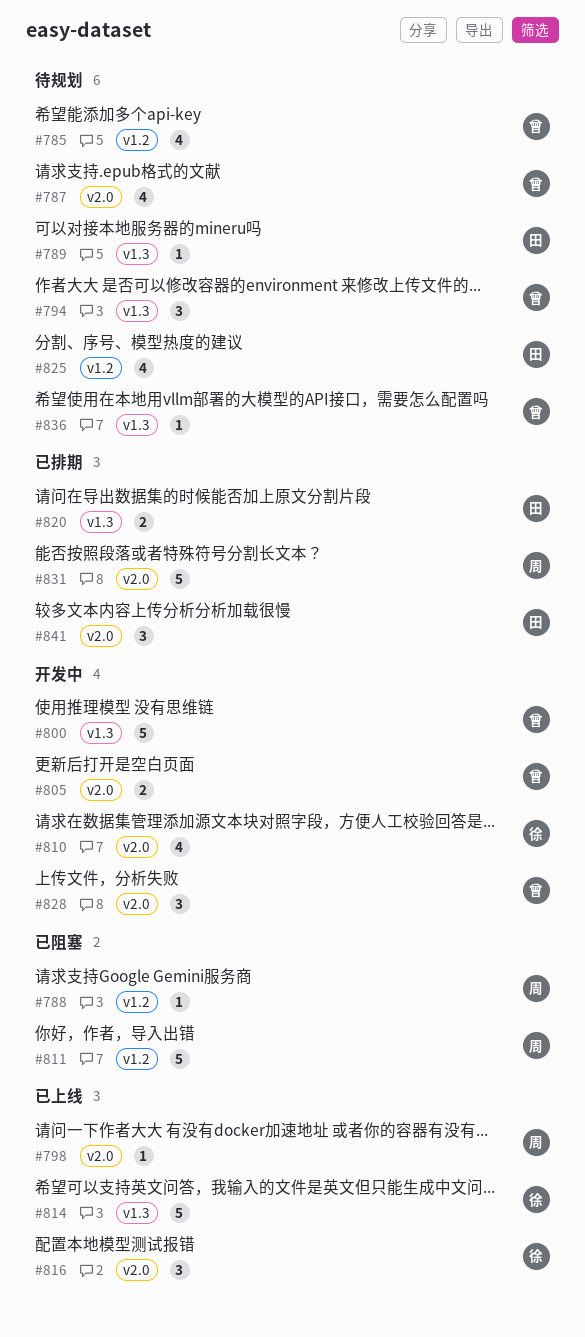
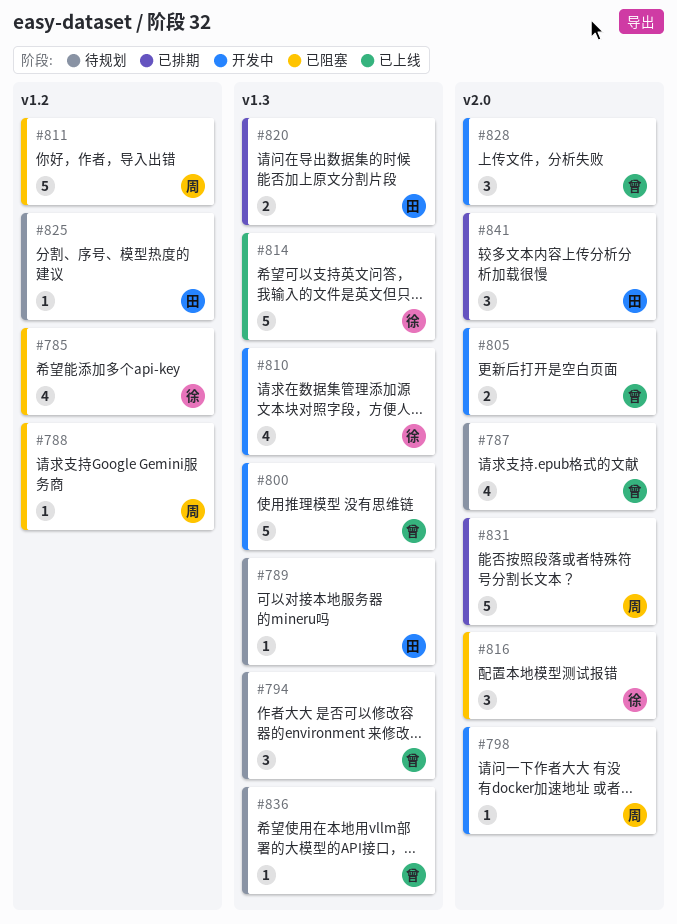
#785, status: 待规划 -> 已阻塞
#785, owner: 曾 -> 徐
#798, status: 已上线 -> 开发中
#810, label: v2.0 -> v1.3
#816, status: 已上线 -> 已阻塞
#825, estimate: 4 -> 1

